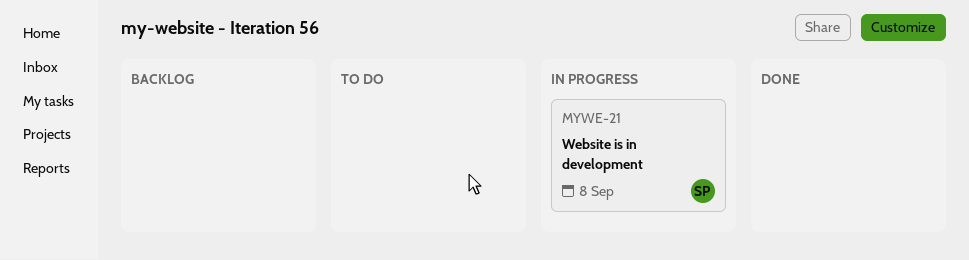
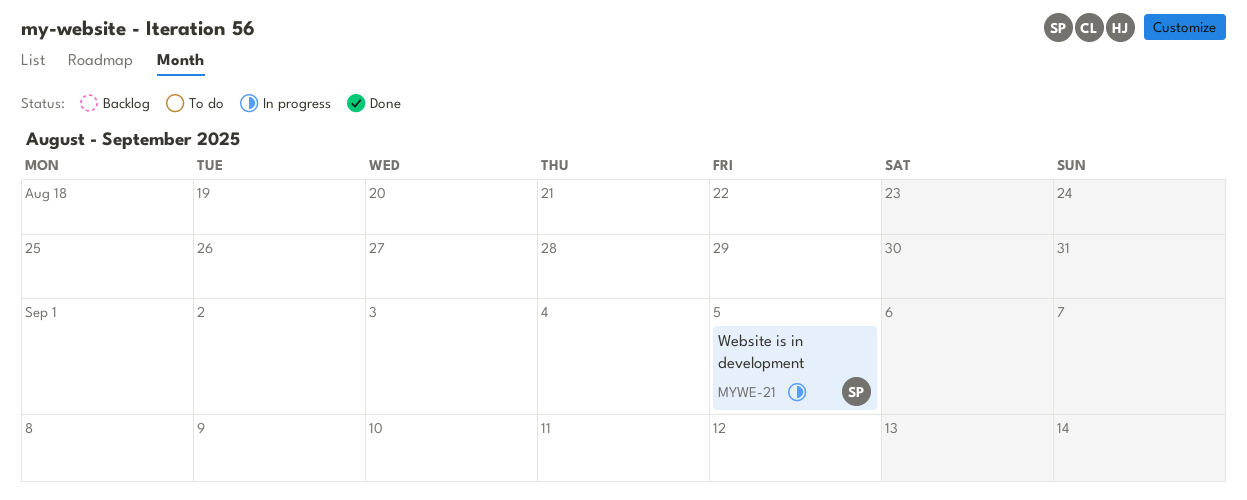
MYWE-21, due: Sep 8 -> Sep 5

